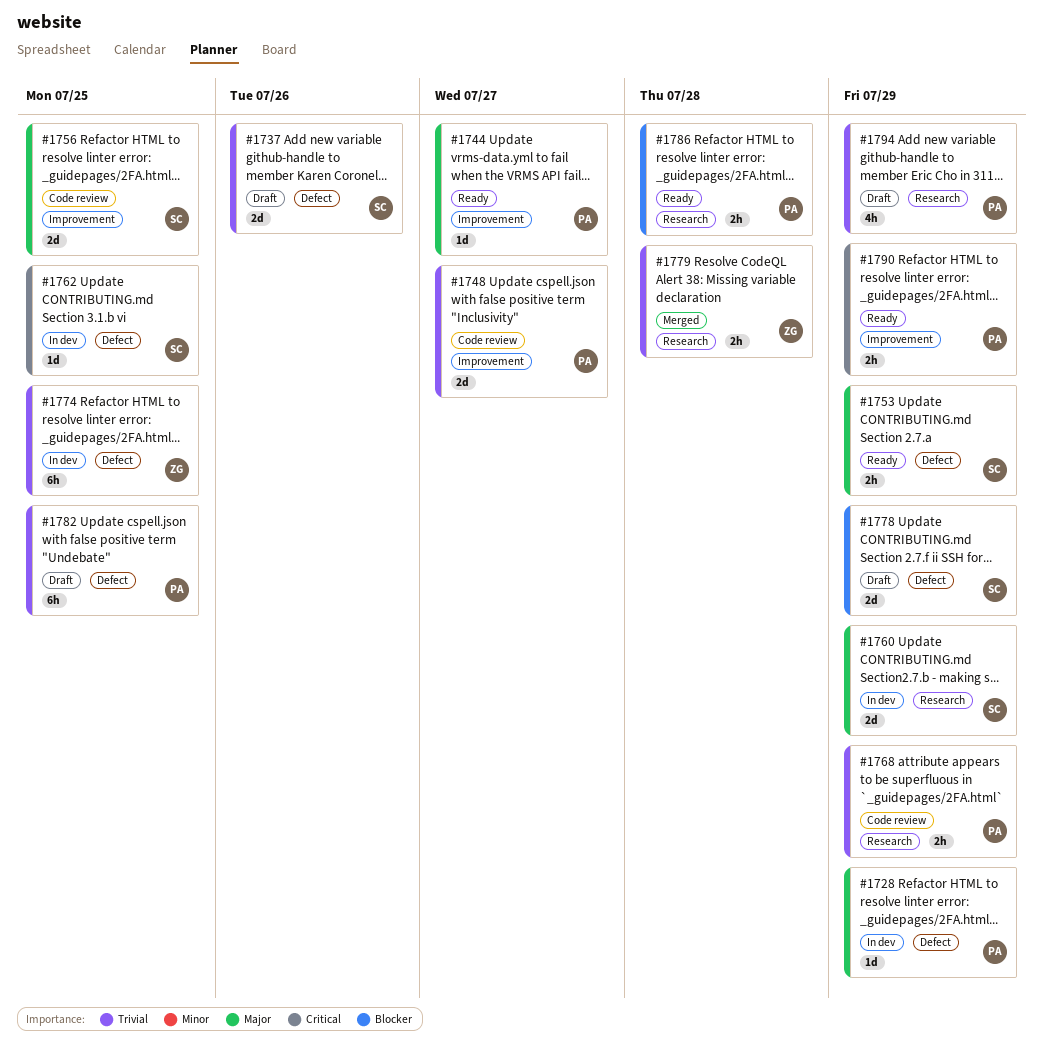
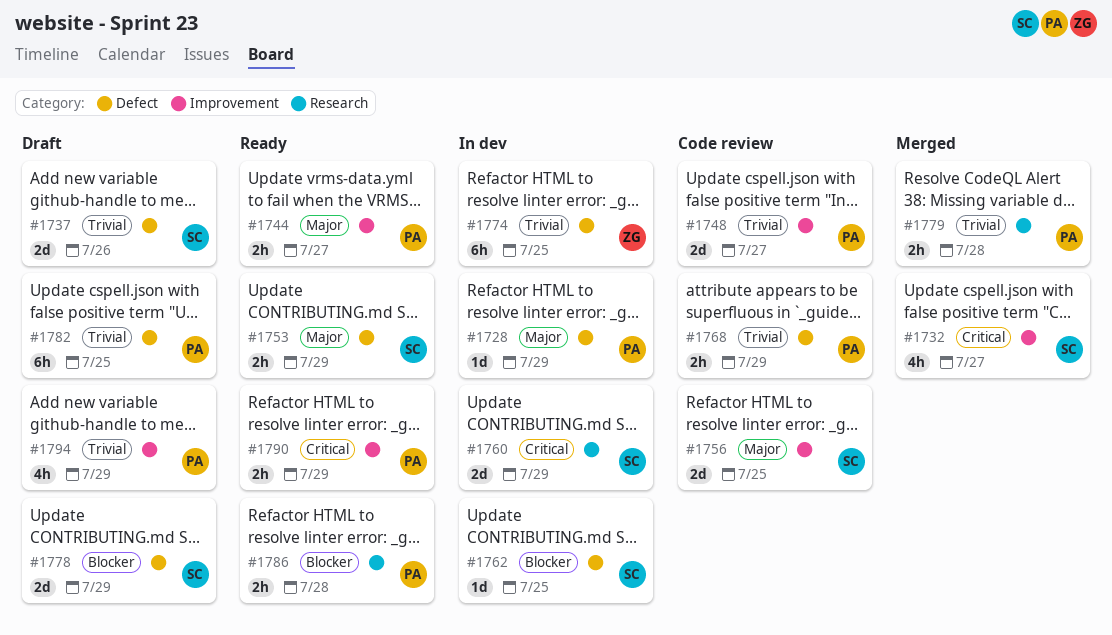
#1732: none -> present
#1744, estimate: 1d -> 2h
#1760, priority: Major -> Critical
#1762, priority: Critical -> Blocker
#1768, label: Research -> Defect
#1779, owner: ZG -> PA
#1794, label: Research -> Improvement

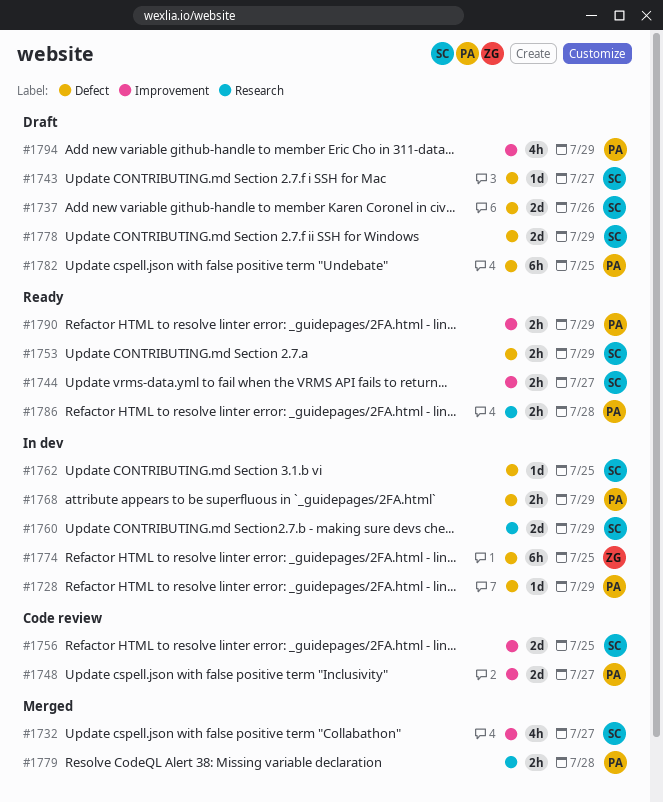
#1743: none -> present
#1744, owner: PA -> SC
#1768, status: Code review -> In dev

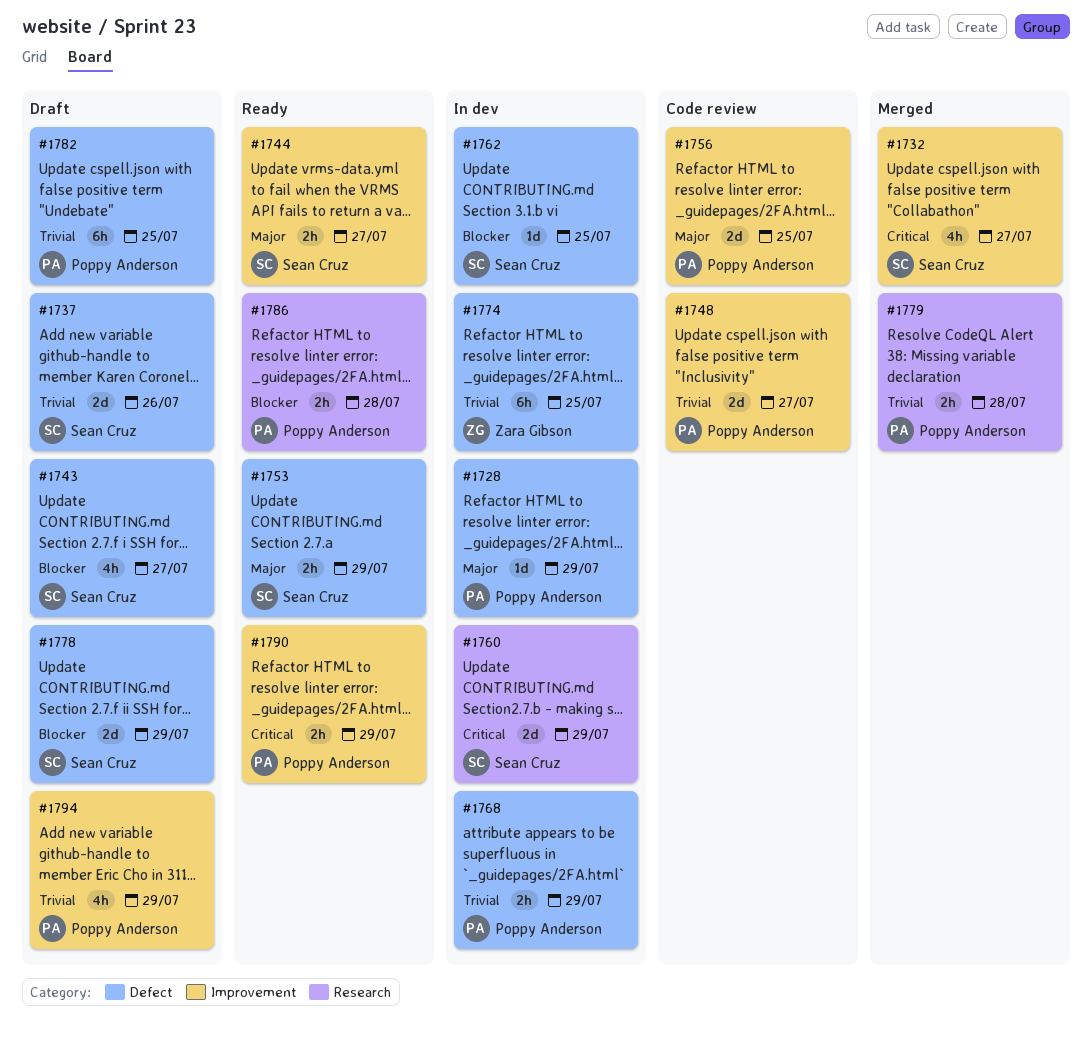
#1743, estimate: 1d -> 4h
#1756, owner: Sean Cruz -> Poppy Anderson

